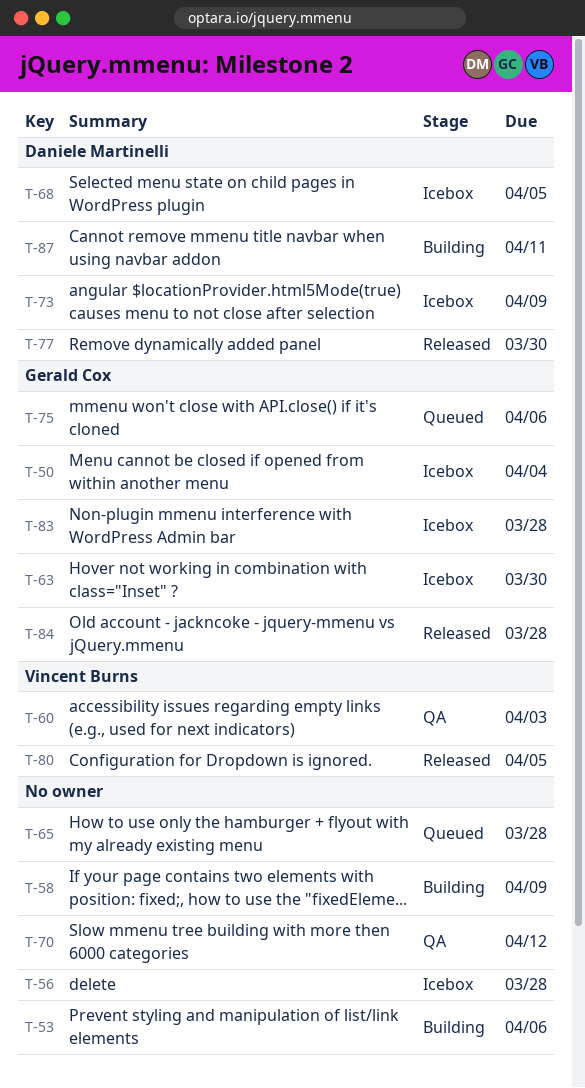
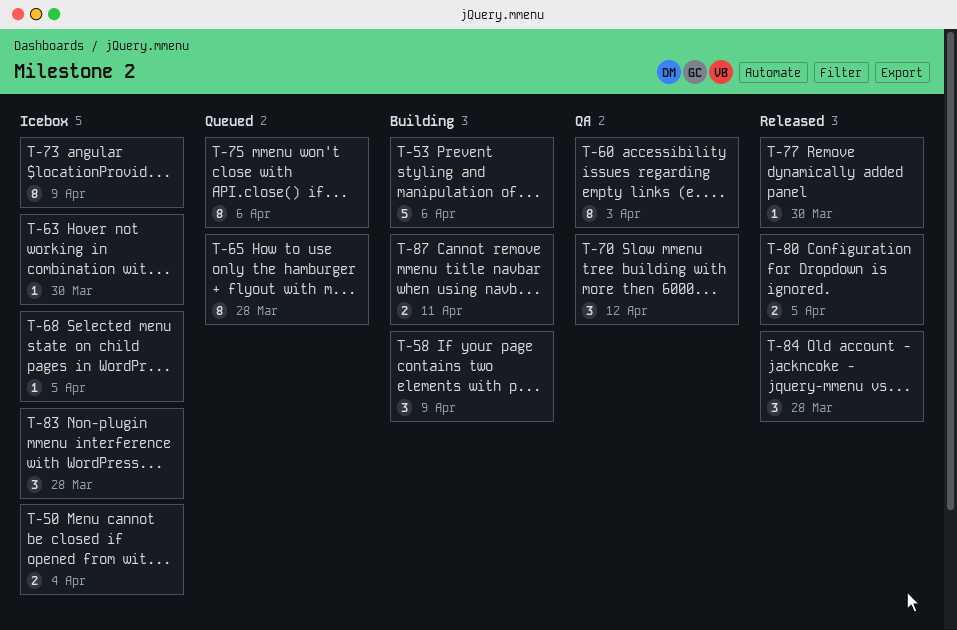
T-56: present -> none

